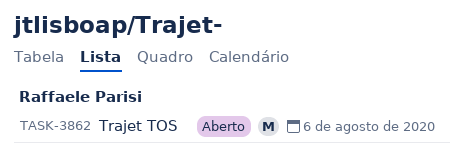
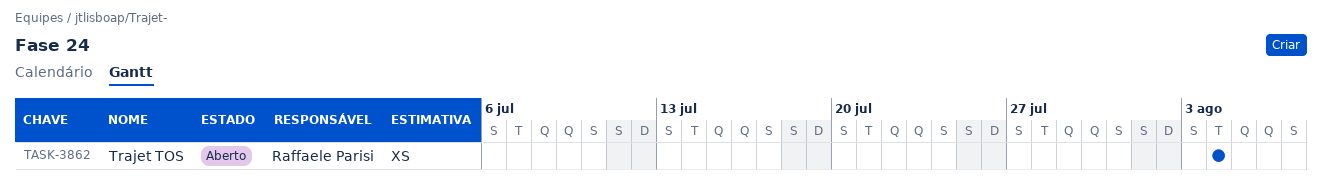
TASK-3862, estimate: M -> XS
TASK-3862, due: Aug 6 -> Aug 4

